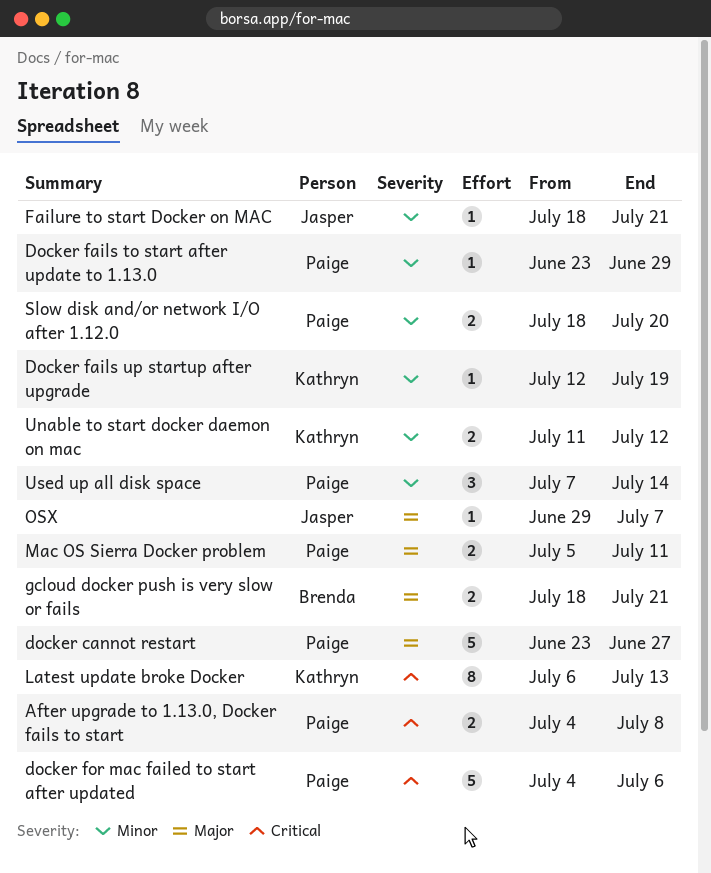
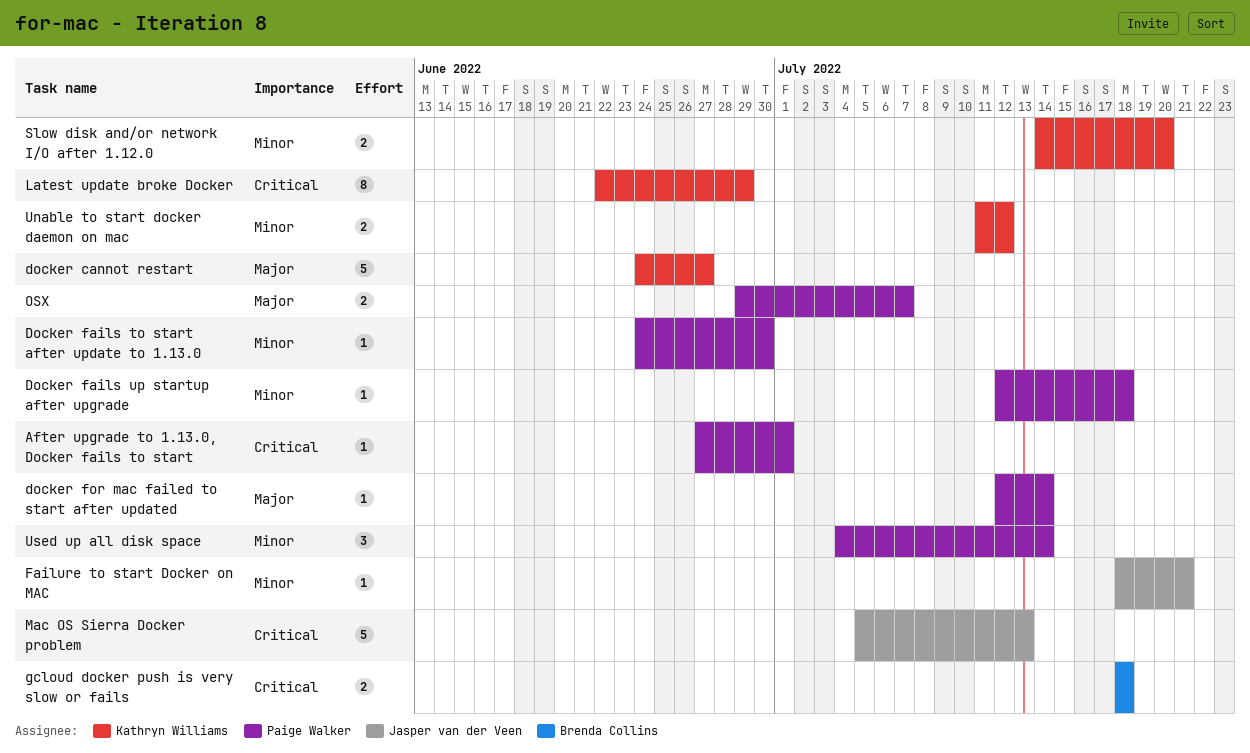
After upgrade to 1.13.0, Docker fails to start, estimate: 2 -> 1
After upgrade to 1.13.0, Docker fails to start, start: Jul 4 -> Jun 27
After upgrade to 1.13.0, Docker fails to start, due: Jul 8 -> Jul 1
docker cannot restart, owner: Paige Walker -> Kathryn Williams
docker cannot restart, start: Jun 23 -> Jun 24
Docker fails to start after update to 1.13.0, start: Jun 23 -> Jun 24
Docker fails to start after update to 1.13.0, due: Jun 29 -> Jun 30
Docker fails up startup after upgrade, owner: Kathryn Williams -> Paige Walker
Docker fails up startup after upgrade, due: Jul 19 -> Jul 18
docker for mac failed to start after updated, priority: Critical -> Major
docker for mac failed to start after updated, estimate: 5 -> 1
docker for mac failed to start after updated, start: Jul 4 -> Jul 12
docker for mac failed to start after updated, due: Jul 6 -> Jul 14
gcloud docker push is very slow or fails, priority: Major -> Critical
gcloud docker push is very slow or fails, due: Jul 21 -> Jul 18
Latest update broke Docker, start: Jul 6 -> Jun 22
Latest update broke Docker, due: Jul 13 -> Jun 29
Mac OS Sierra Docker problem, owner: Paige Walker -> Jasper van der Veen
Mac OS Sierra Docker problem, priority: Major -> Critical
Mac OS Sierra Docker problem, estimate: 2 -> 5
Mac OS Sierra Docker problem, due: Jul 11 -> Jul 13
OSX, owner: Jasper van der Veen -> Paige Walker
OSX, estimate: 1 -> 2
Slow disk and/or network I/O after 1.12.0, owner: Paige Walker -> Kathryn Williams
Slow disk and/or network I/O after 1.12.0, start: Jul 18 -> Jul 14
Used up all disk space, start: Jul 7 -> Jul 4

